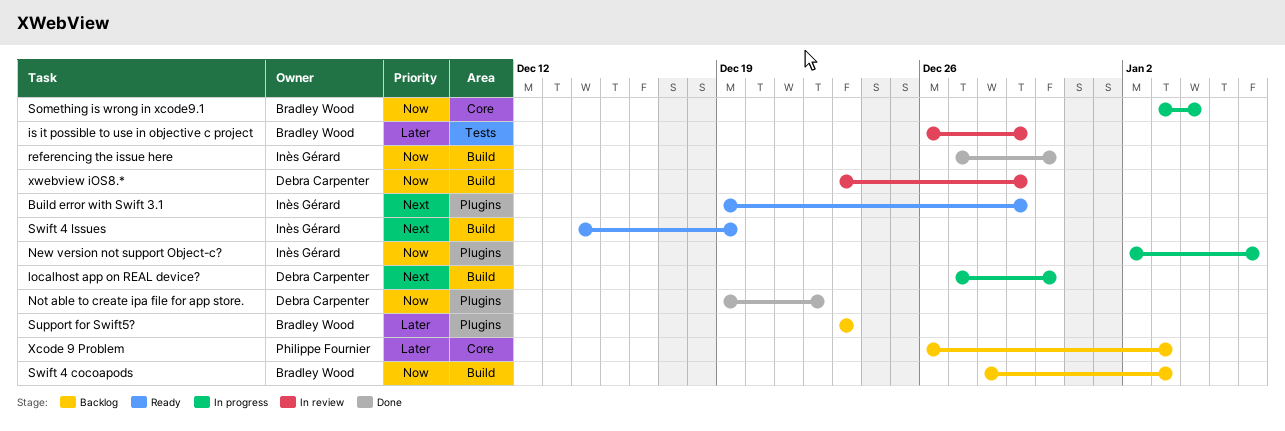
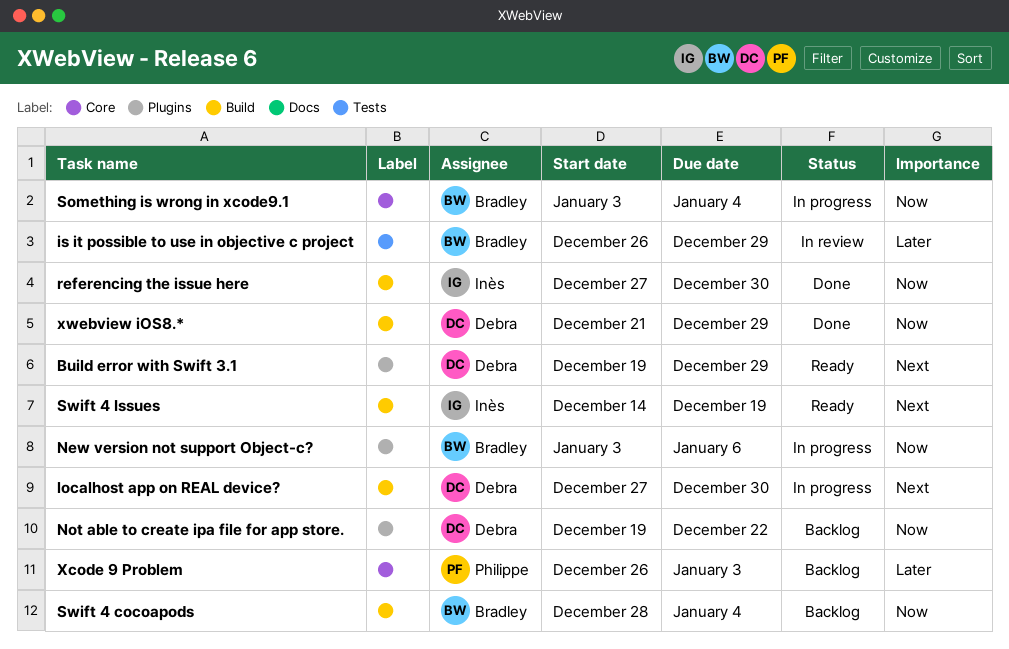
Build error with Swift 3.1, owner: Inès Gérard -> Debra Carpenter
New version not support Object-c?, owner: Inès Gérard -> Bradley Wood
New version not support Object-c?, start: Jan 2 -> Jan 3
Not able to create ipa file for app store., status: Done -> Backlog
Support for Swift5?: present -> none
Swift 4 cocoapods, due: Jan 3 -> Jan 4
xwebview iOS8.*, status: In review -> Done
xwebview iOS8.*, start: Dec 23 -> Dec 21

